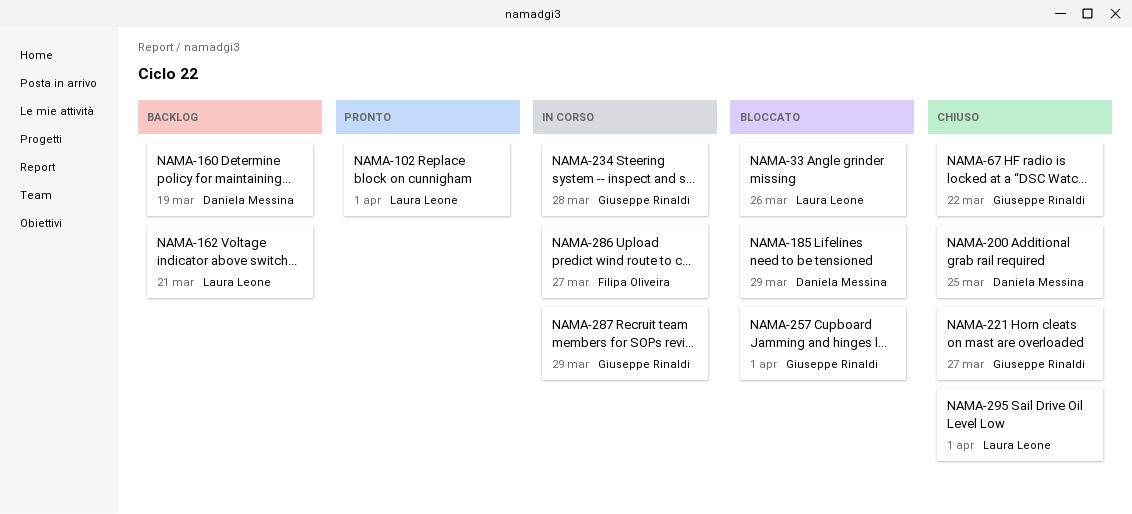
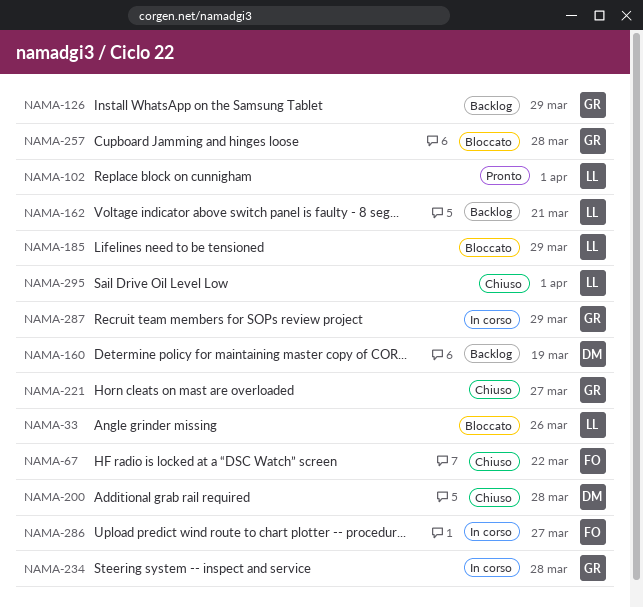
NAMA-67, owner: Giuseppe Rinaldi -> Filipa Oliveira
NAMA-126: none -> present
NAMA-185, owner: Daniela Messina -> Laura Leone
NAMA-200, due: Mar 25 -> Mar 28
NAMA-257, due: Apr 1 -> Mar 28

